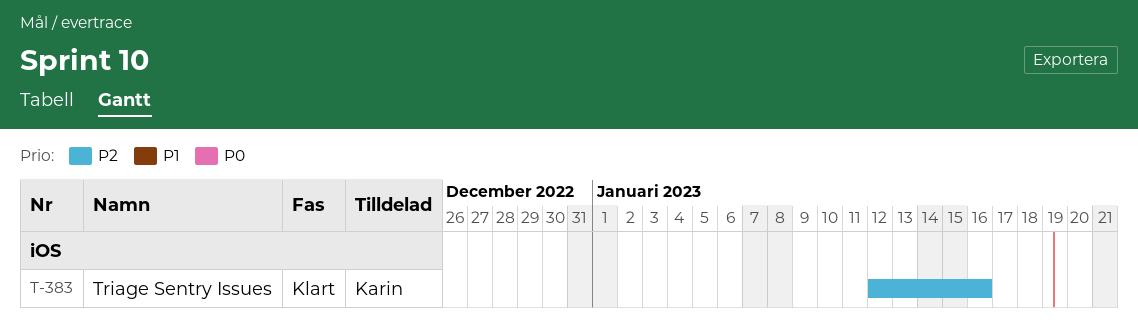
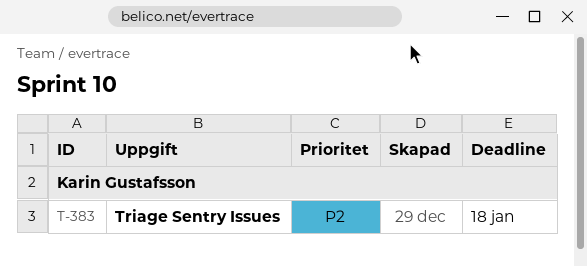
T-383, due: Jan 16 -> Jan 18

